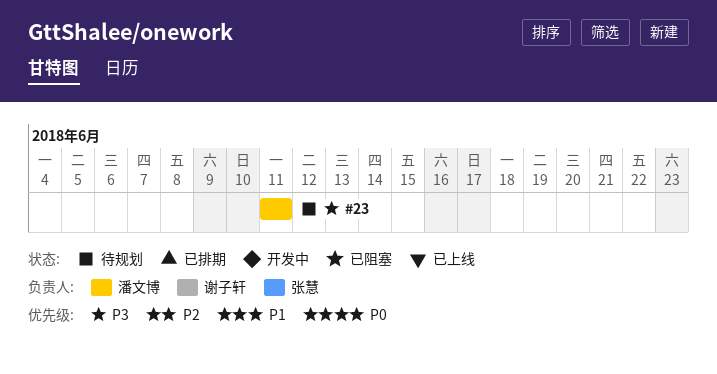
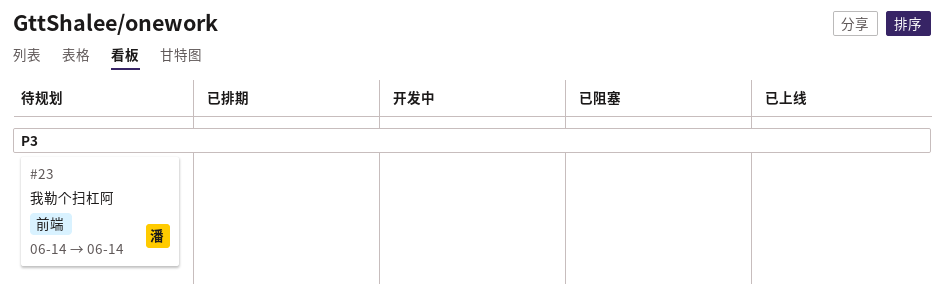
#23, start: Jun 11 -> Jun 14
#23, due: Jun 11 -> Jun 14

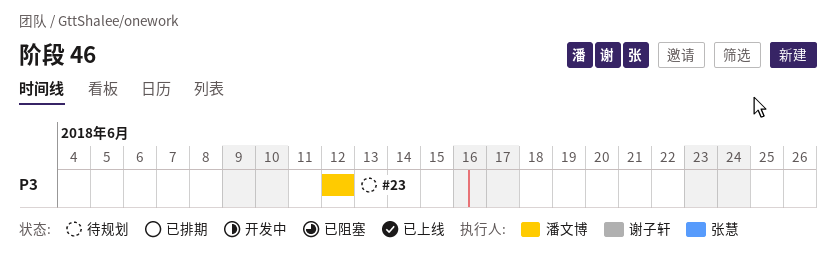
#23, start: Jun 14 -> Jun 12
#23, due: Jun 14 -> Jun 12

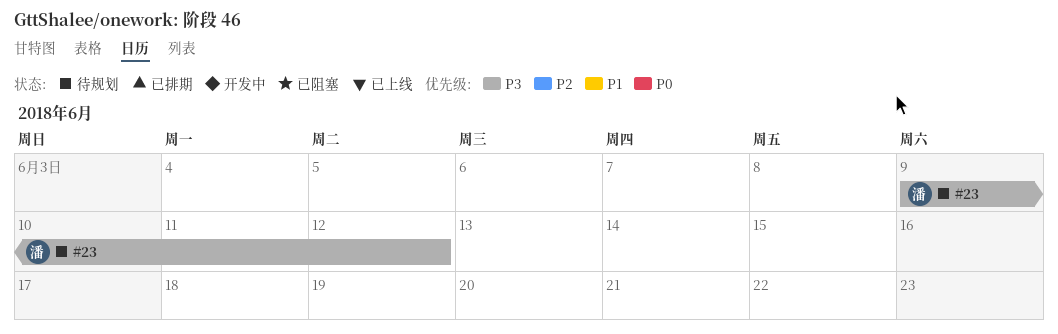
#23, start: Jun 12 -> Jun 9

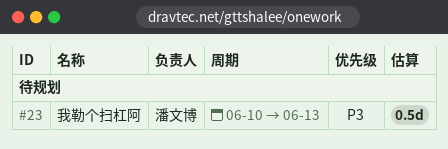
#23, start: Jun 9 -> Jun 10
#23, due: Jun 12 -> Jun 13

